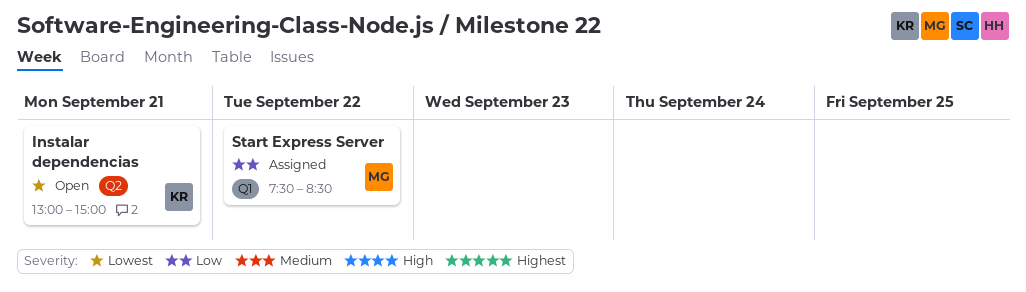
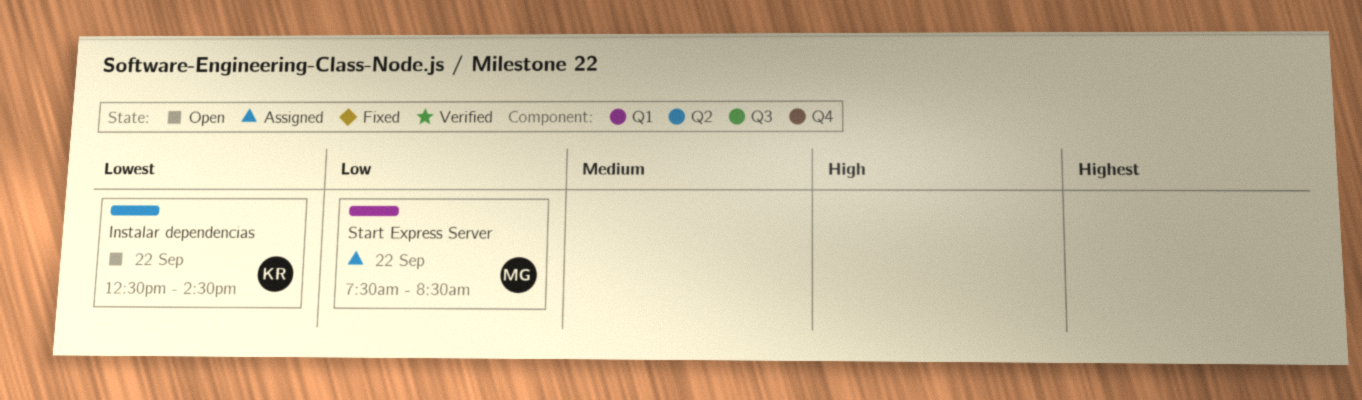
Instalar dependencias, day: Sep 21 -> Sep 22
Instalar dependencias, begins: 13:00 -> 12:30
Instalar dependencias, ends: 15:00 -> 14:30

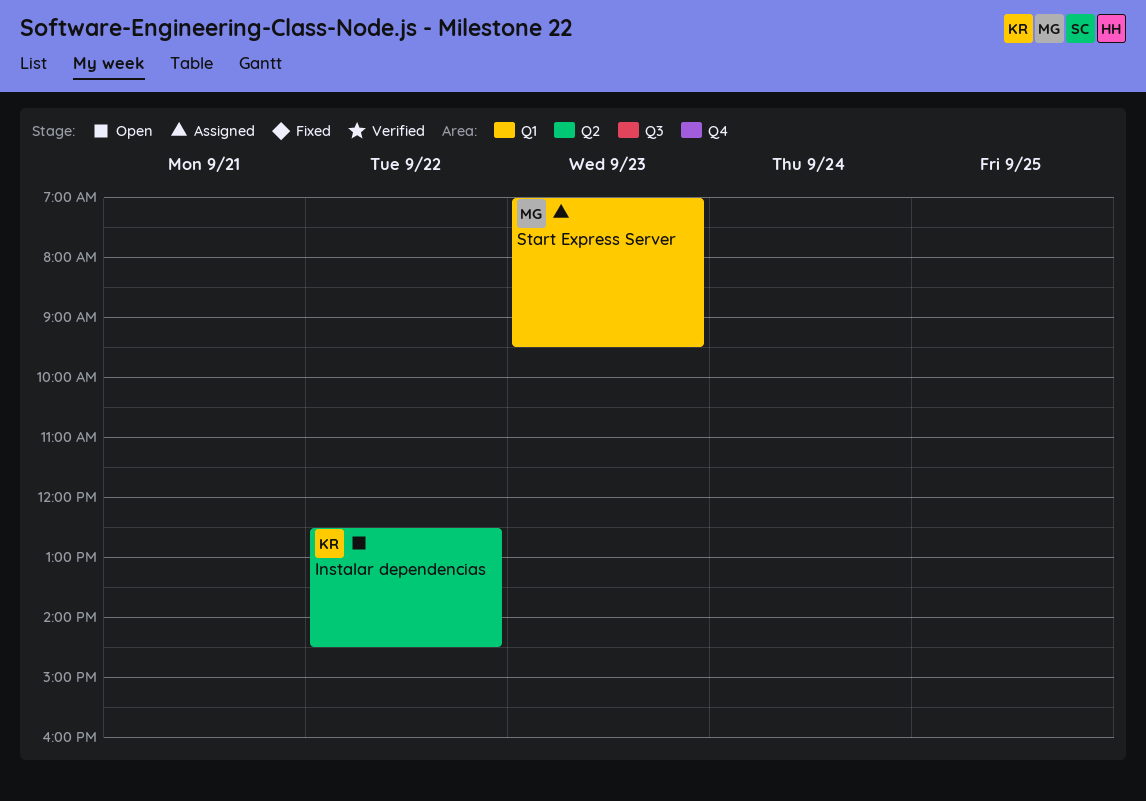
Start Express Server, day: Sep 22 -> Sep 23
Start Express Server, begins: 07:30 -> 07:00
Start Express Server, ends: 08:30 -> 09:30

